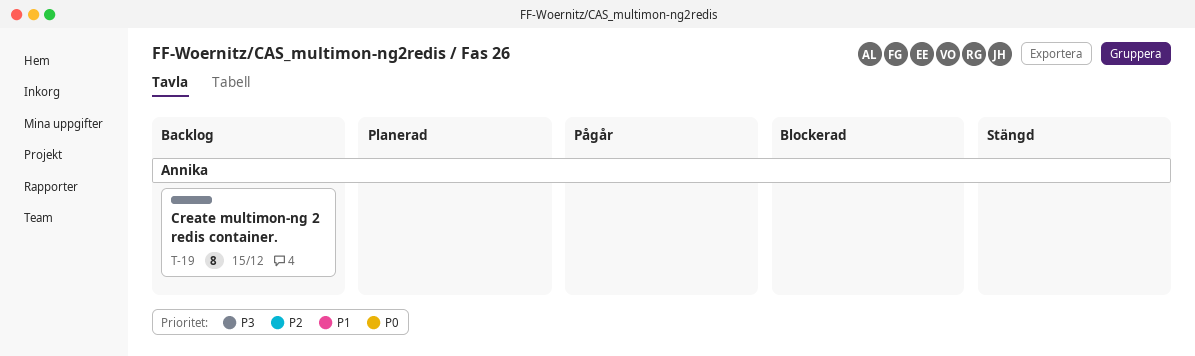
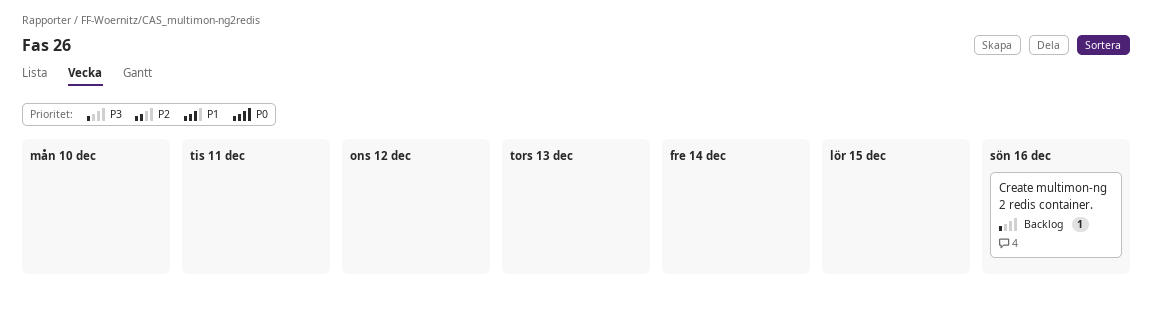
Create multimon-ng 2 redis container., estimate: 8 -> 1
Create multimon-ng 2 redis container., due: Dec 15 -> Dec 16

